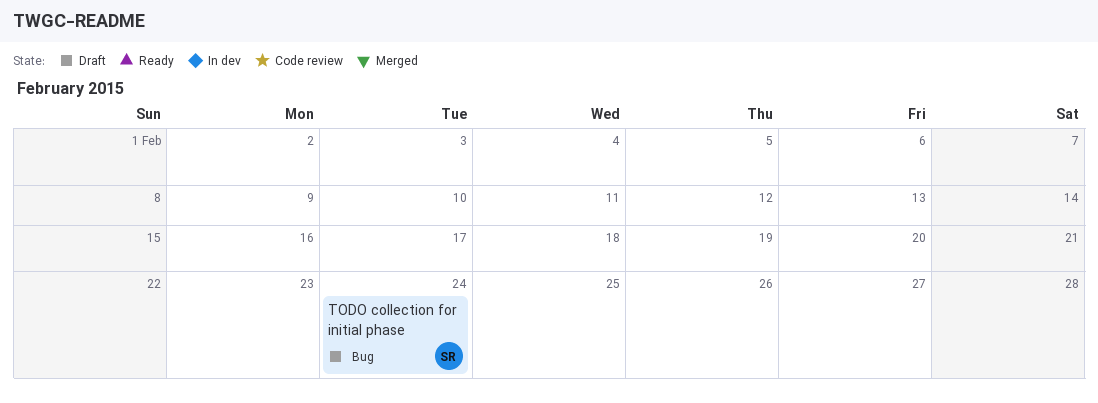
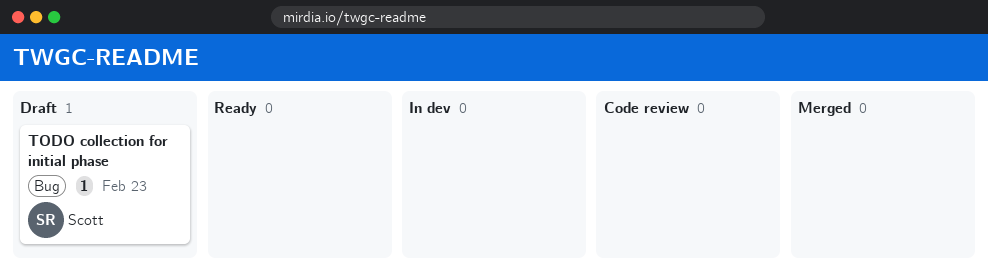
TODO collection for initial phase, due: Feb 24 -> Feb 23

